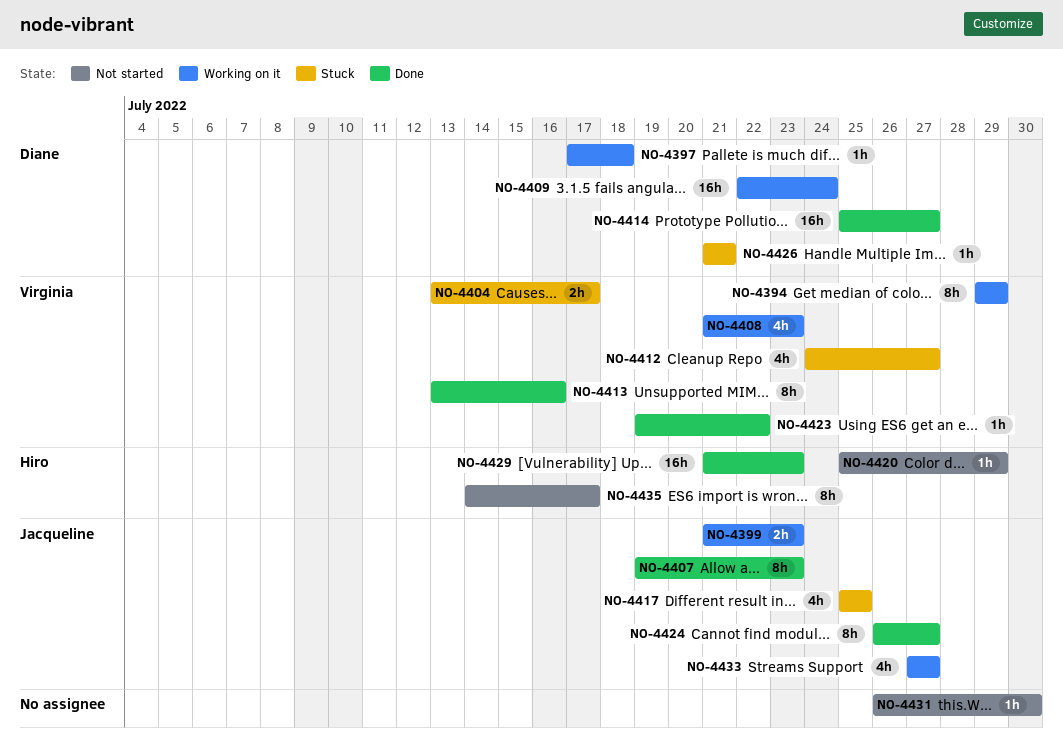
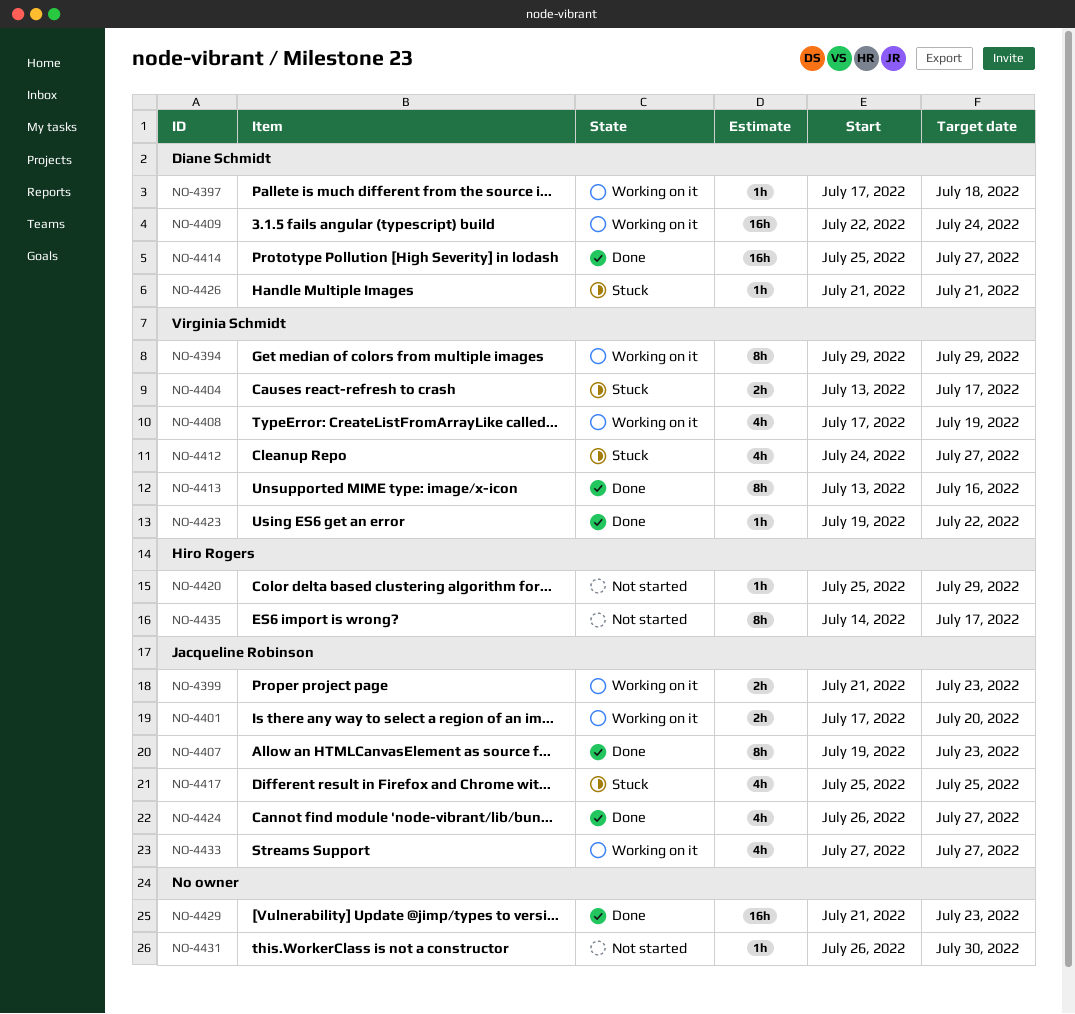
NO-4401: none -> present
NO-4408, start: Jul 21 -> Jul 17
NO-4408, due: Jul 23 -> Jul 19
NO-4424, estimate: 8h -> 4h
NO-4429, owner: Hiro Rogers -> none

